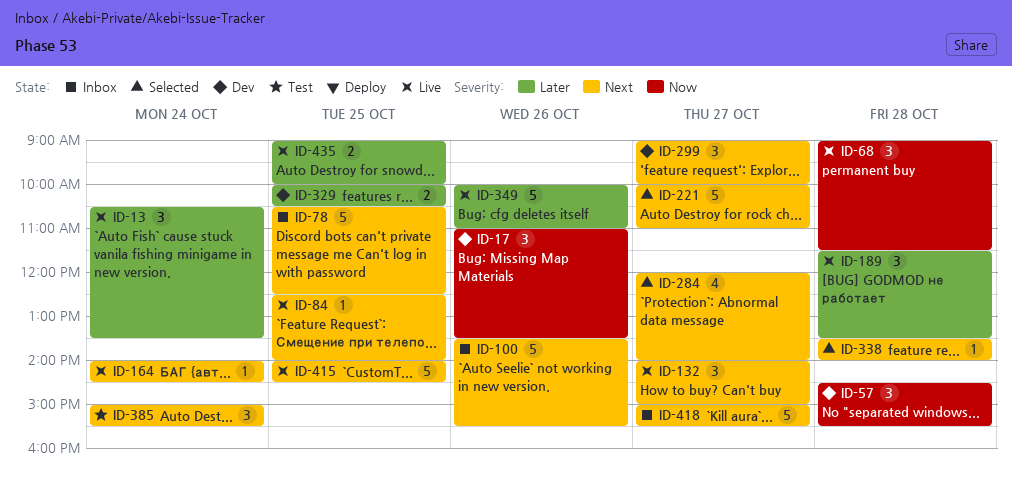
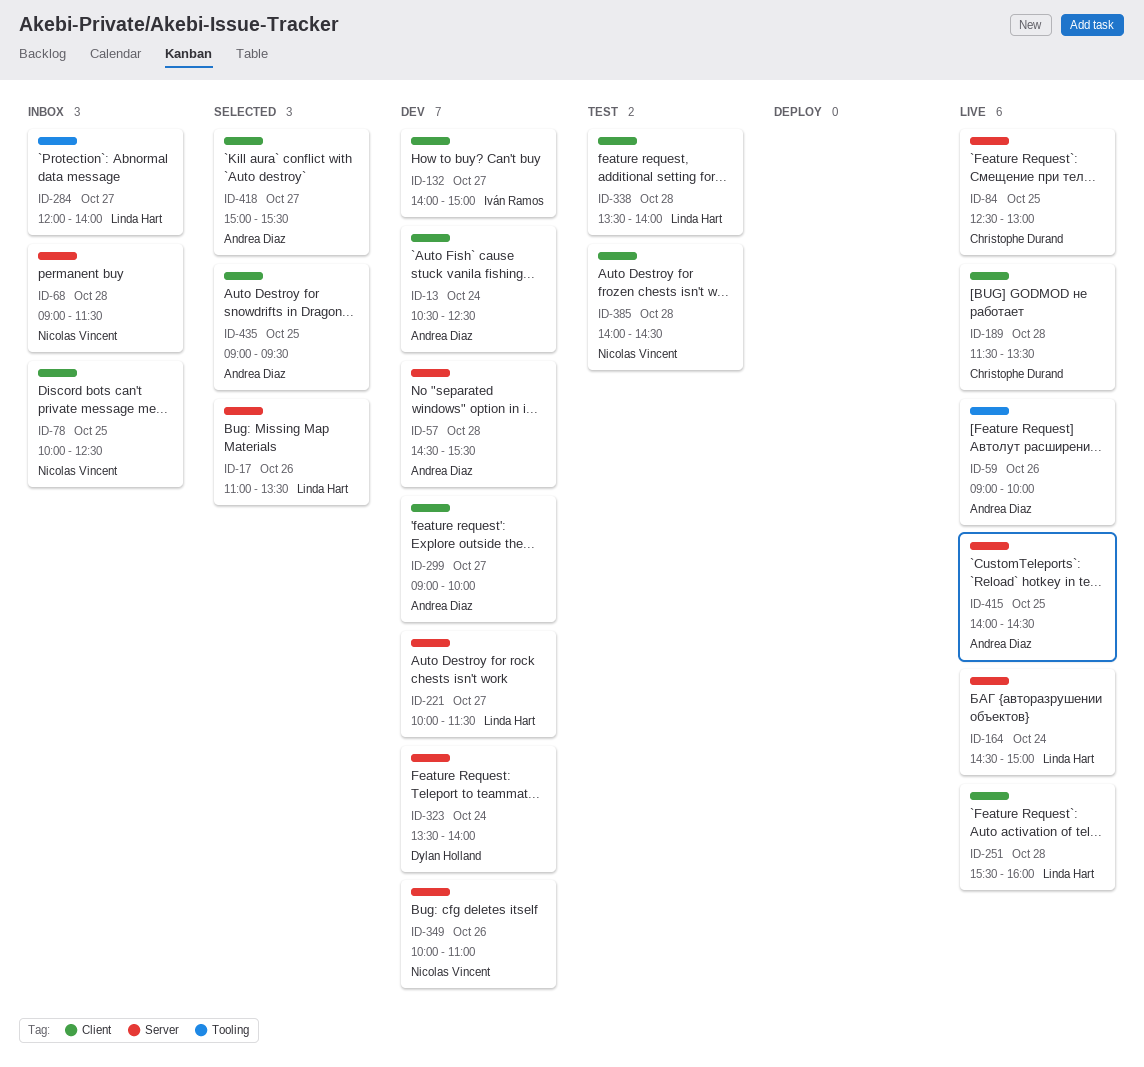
ID-13, status: Live -> Dev
ID-13, ends: 13:30 -> 12:30
ID-17, status: Dev -> Selected
ID-59: none -> present
ID-68, status: Live -> Inbox
ID-78, begins: 10:30 -> 10:00
ID-84, ends: 14:00 -> 13:00
ID-100: present -> none
ID-132, status: Live -> Dev
ID-164, begins: 14:00 -> 14:30
ID-164, ends: 14:30 -> 15:00
ID-221, status: Selected -> Dev
ID-221, ends: 11:00 -> 11:30
ID-251: none -> present
ID-284, status: Selected -> Inbox
ID-323: none -> present
ID-329: present -> none
ID-338, status: Selected -> Test
ID-349, status: Live -> Dev
ID-385, day: Oct 24 -> Oct 28
ID-385, begins: 15:00 -> 14:00
ID-385, ends: 15:30 -> 14:30
ID-418, status: Inbox -> Selected
ID-435, status: Live -> Selected
ID-435, ends: 10:00 -> 09:30

